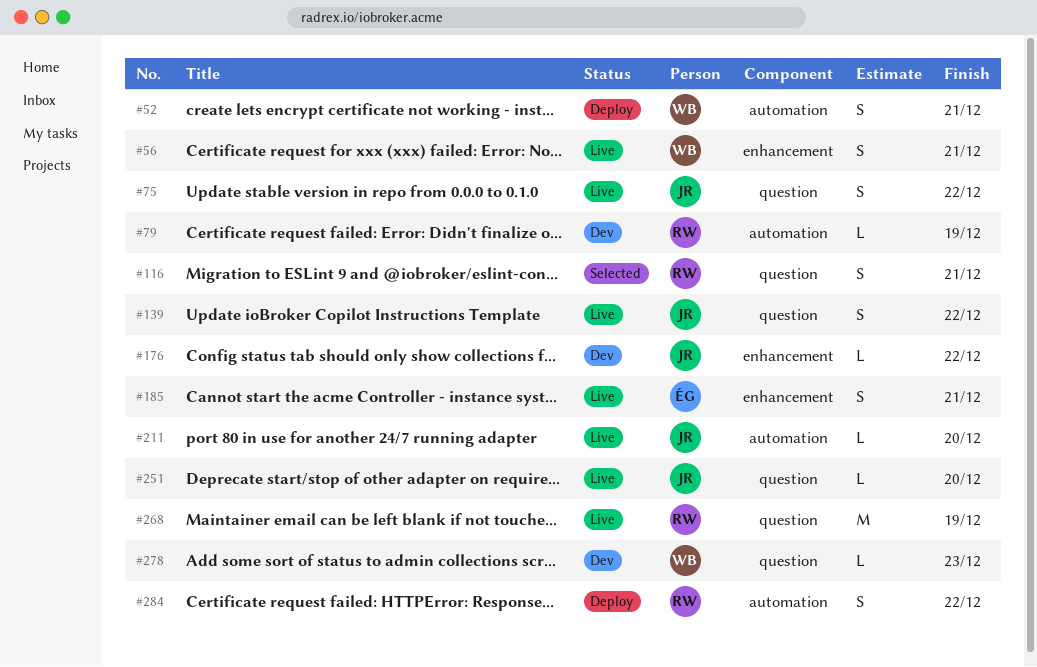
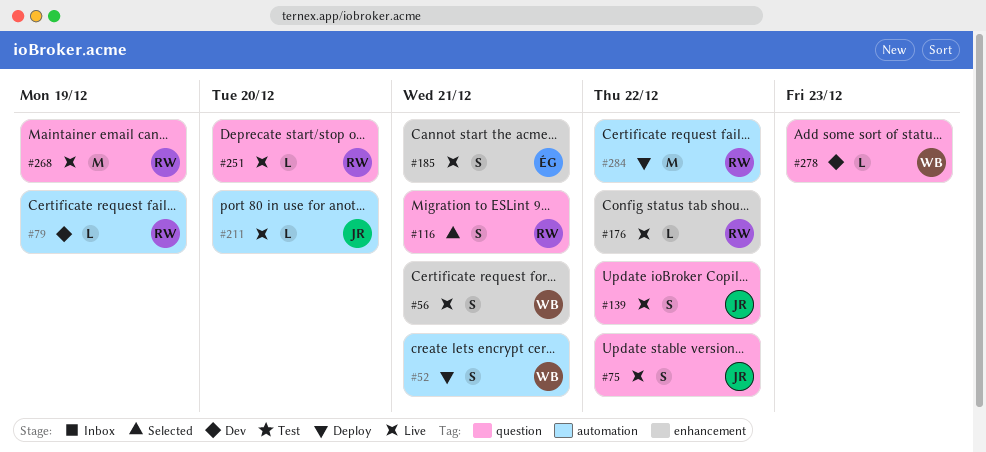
#176, status: Dev -> Live
#176, owner: JR -> RW
#251, owner: JR -> RW
#284, estimate: S -> M

